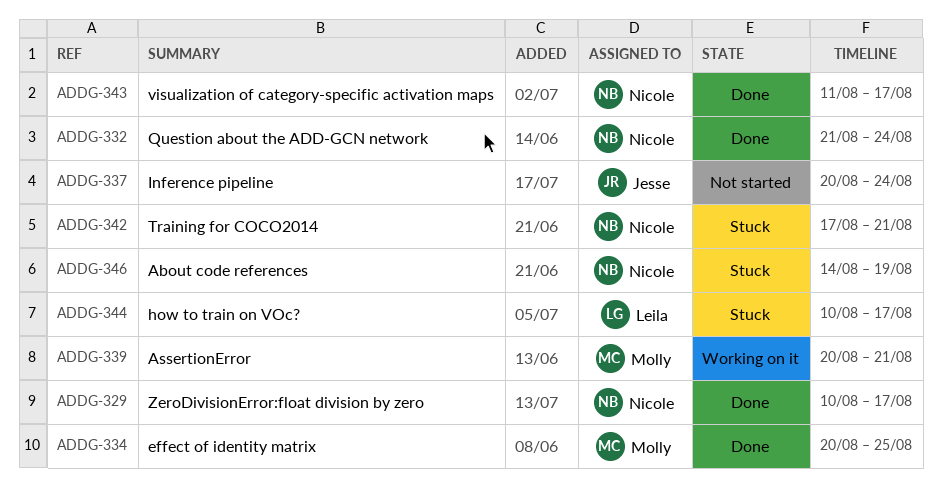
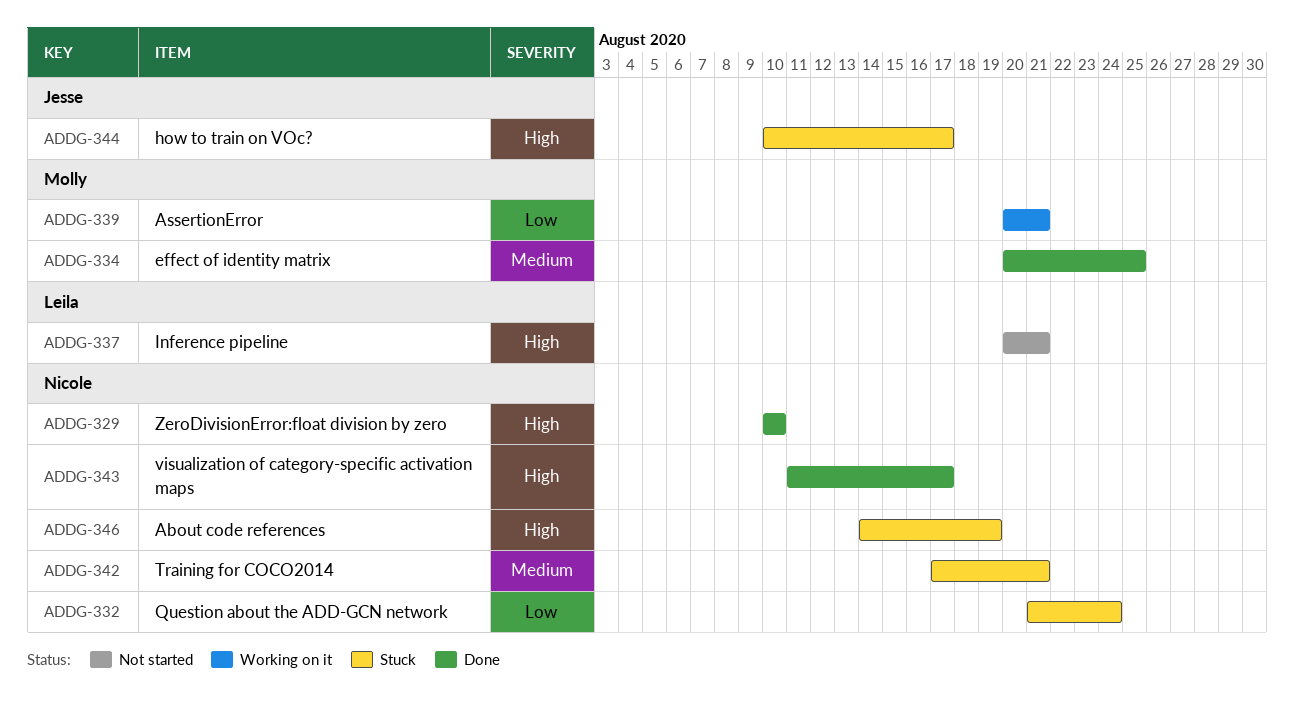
ADDG-329, due: Aug 17 -> Aug 10
ADDG-332, status: Done -> Stuck
ADDG-337, owner: Jesse -> Leila
ADDG-337, due: Aug 24 -> Aug 21
ADDG-344, owner: Leila -> Jesse

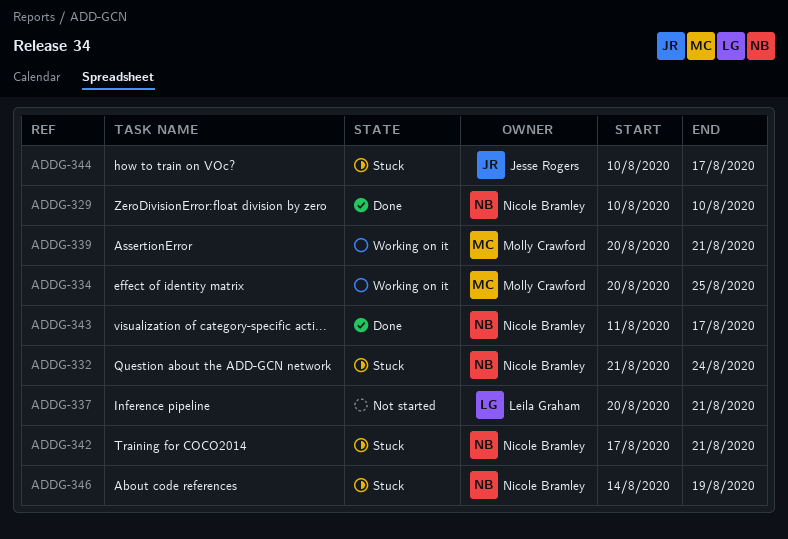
ADDG-334, status: Done -> Working on it

